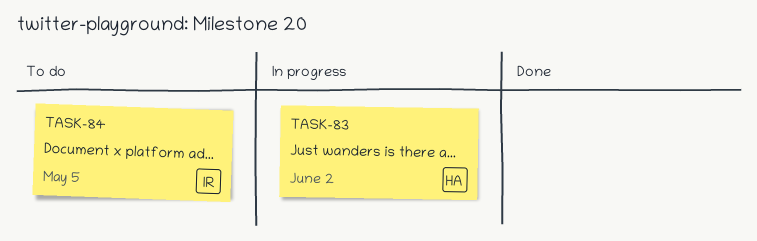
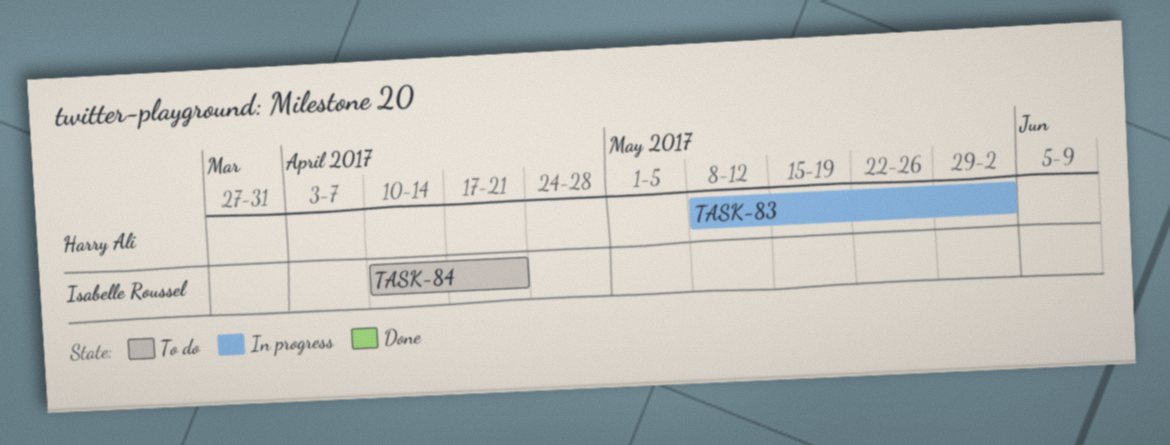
TASK-84, due: May 5 -> Apr 21

